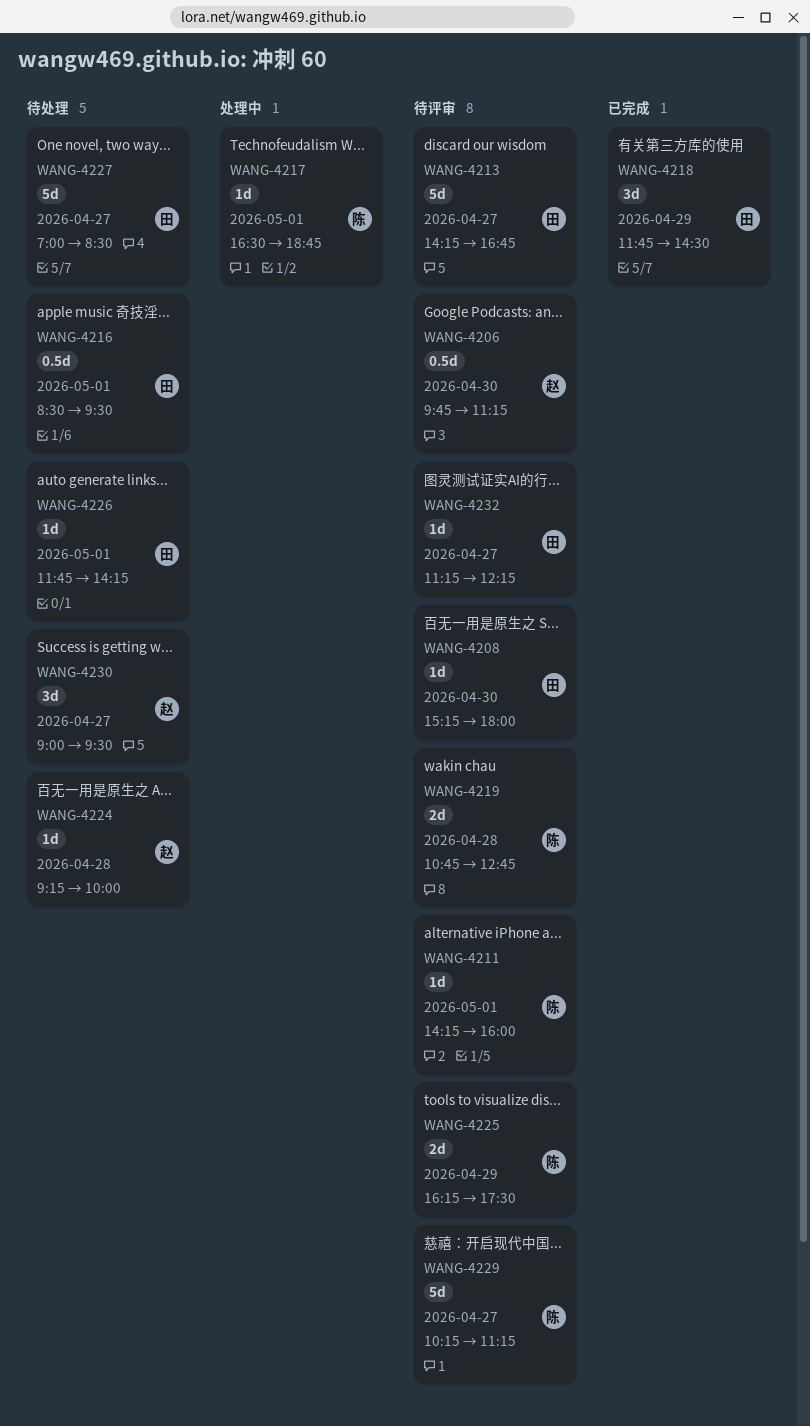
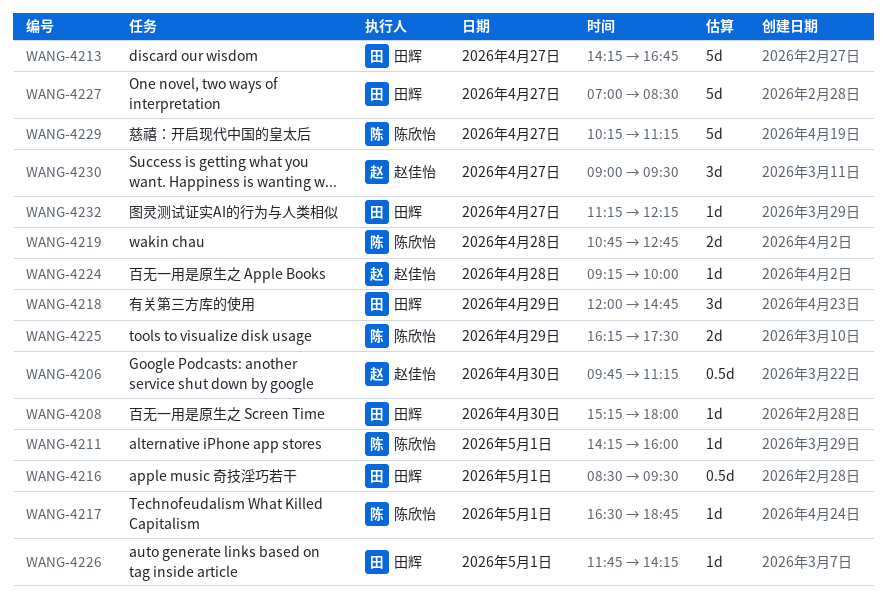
WANG-4218, begins: 11:45 -> 12:00
WANG-4218, ends: 14:30 -> 14:45

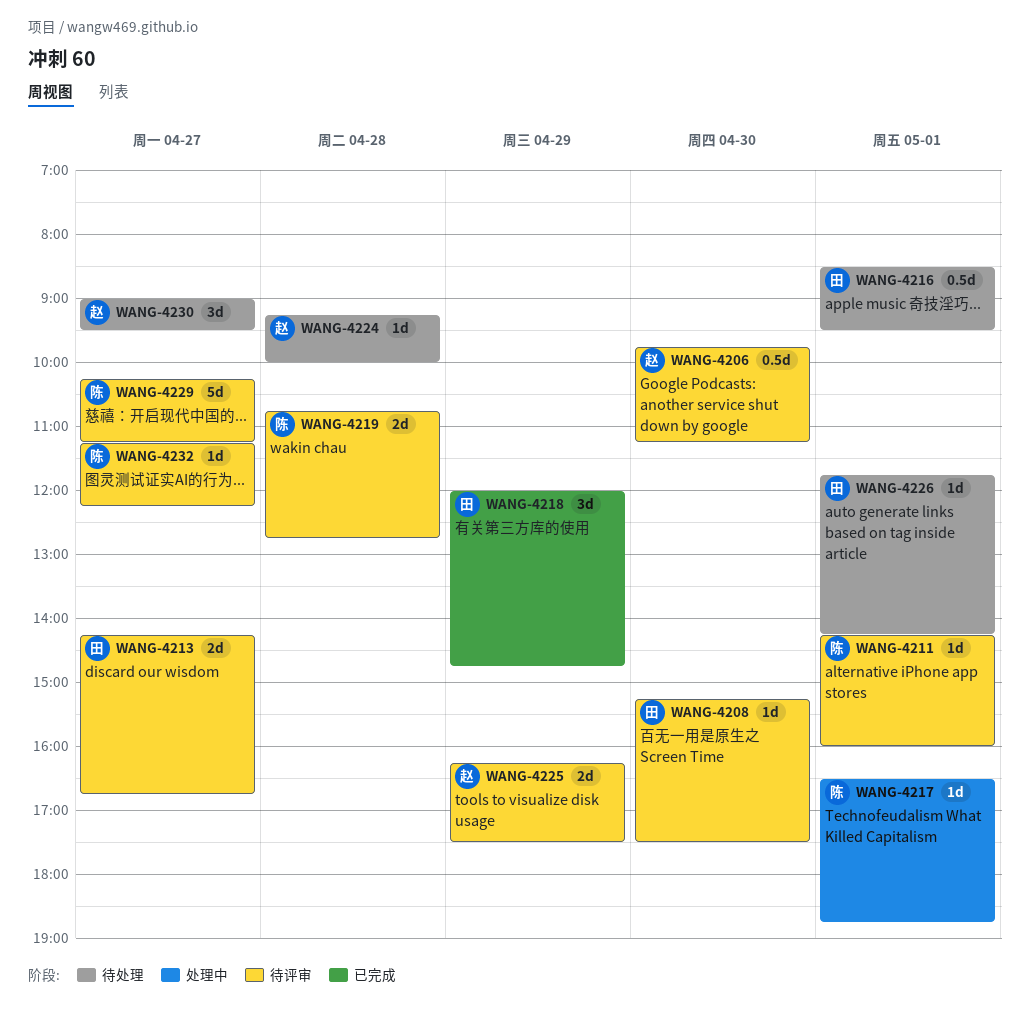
WANG-4208, ends: 18:00 -> 17:30
WANG-4213, estimate: 5d -> 2d
WANG-4225, owner: 陈欣怡 -> 赵佳怡
WANG-4227: present -> none
WANG-4232, owner: 田辉 -> 陈欣怡

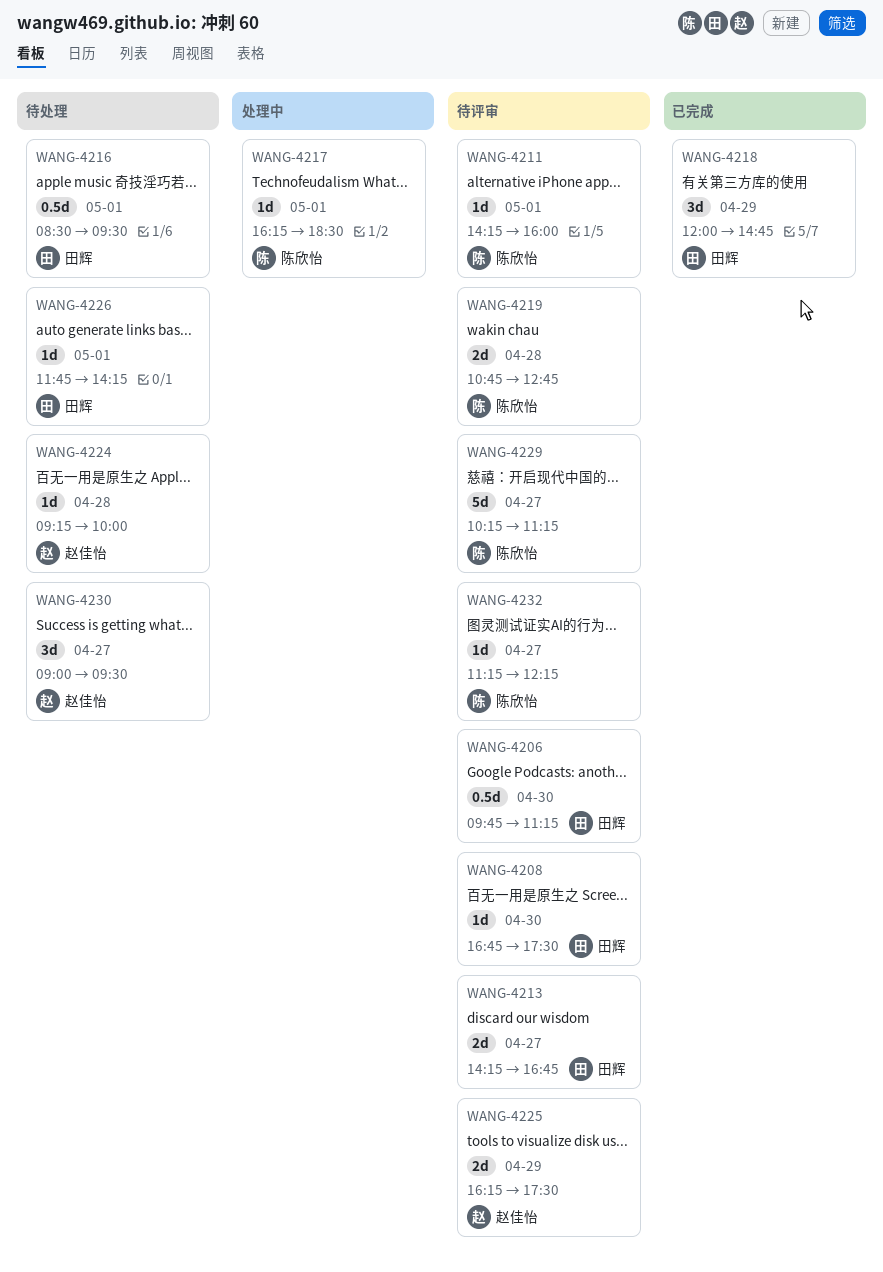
WANG-4206, owner: 赵佳怡 -> 田辉
WANG-4208, begins: 15:15 -> 16:45
WANG-4217, begins: 16:30 -> 16:15
WANG-4217, ends: 18:45 -> 18:30

